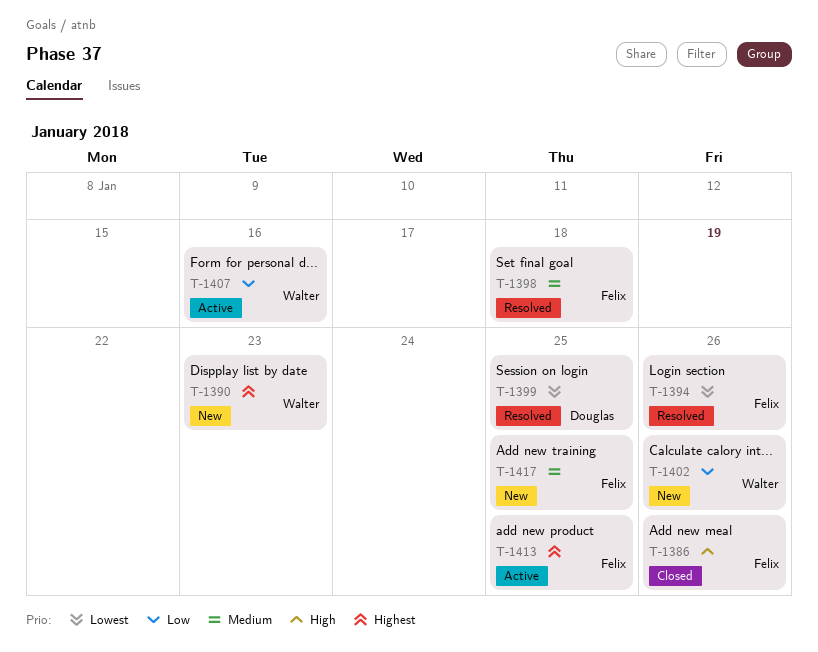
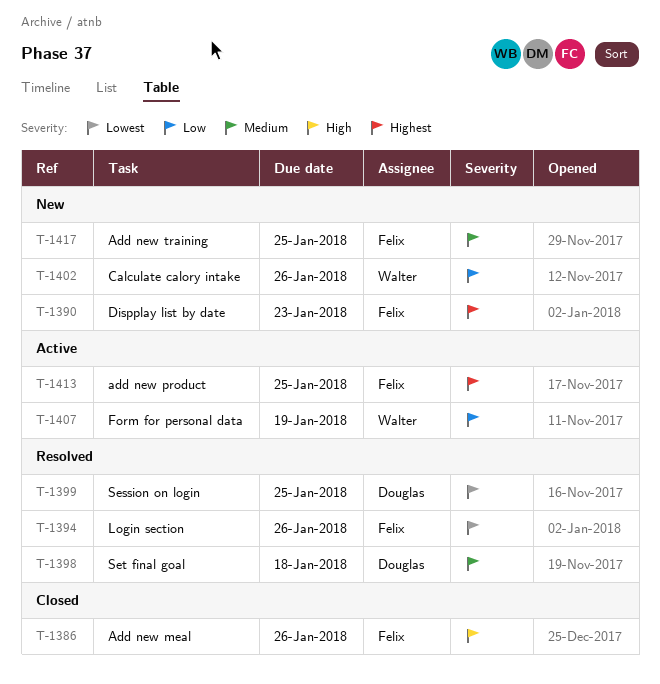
T-1390, owner: Walter -> Felix
T-1398, owner: Felix -> Douglas
T-1407, due: Jan 16 -> Jan 19

